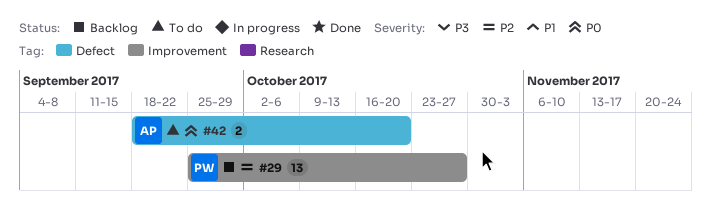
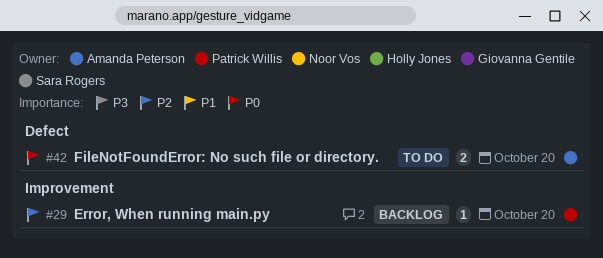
#29, estimate: 13 -> 1
#29, due: Oct 27 -> Oct 20

